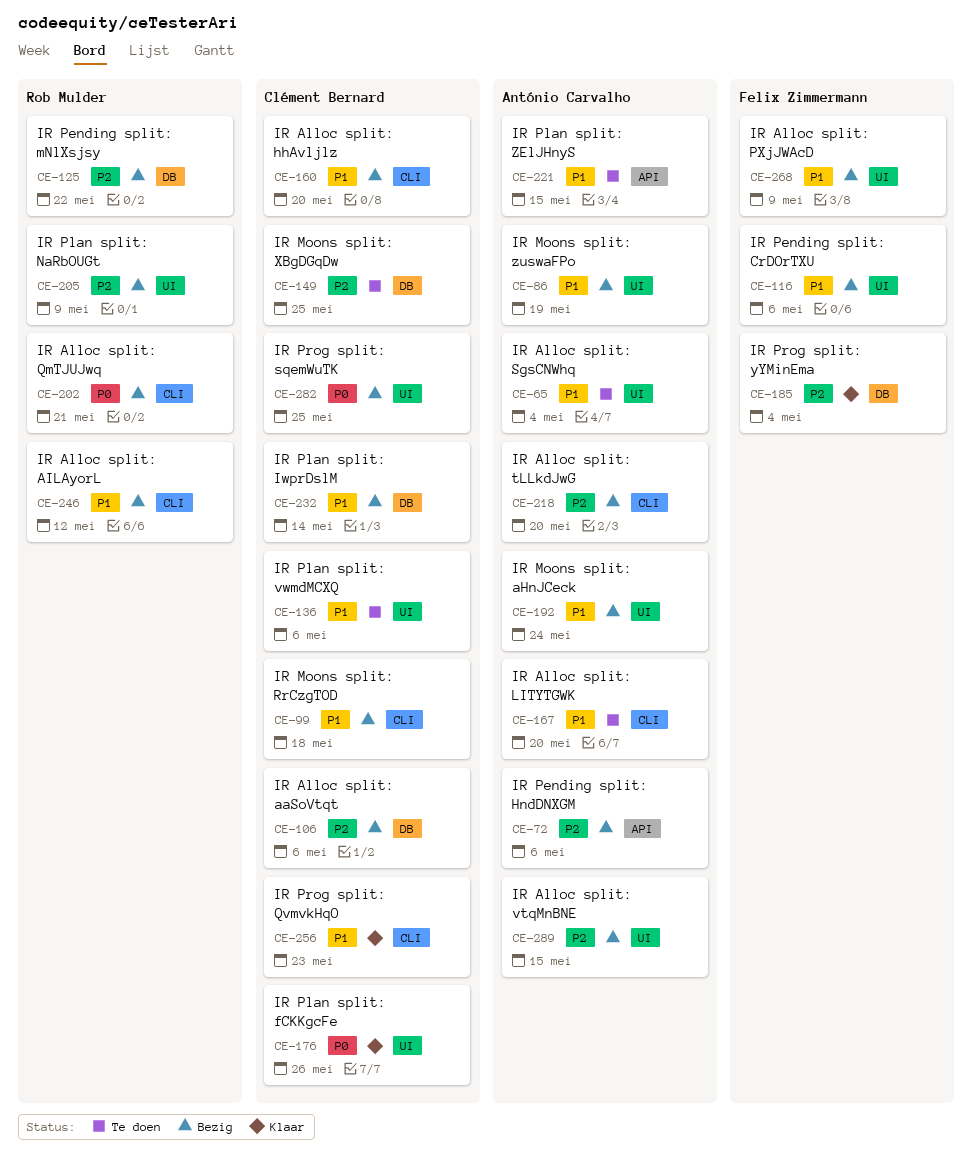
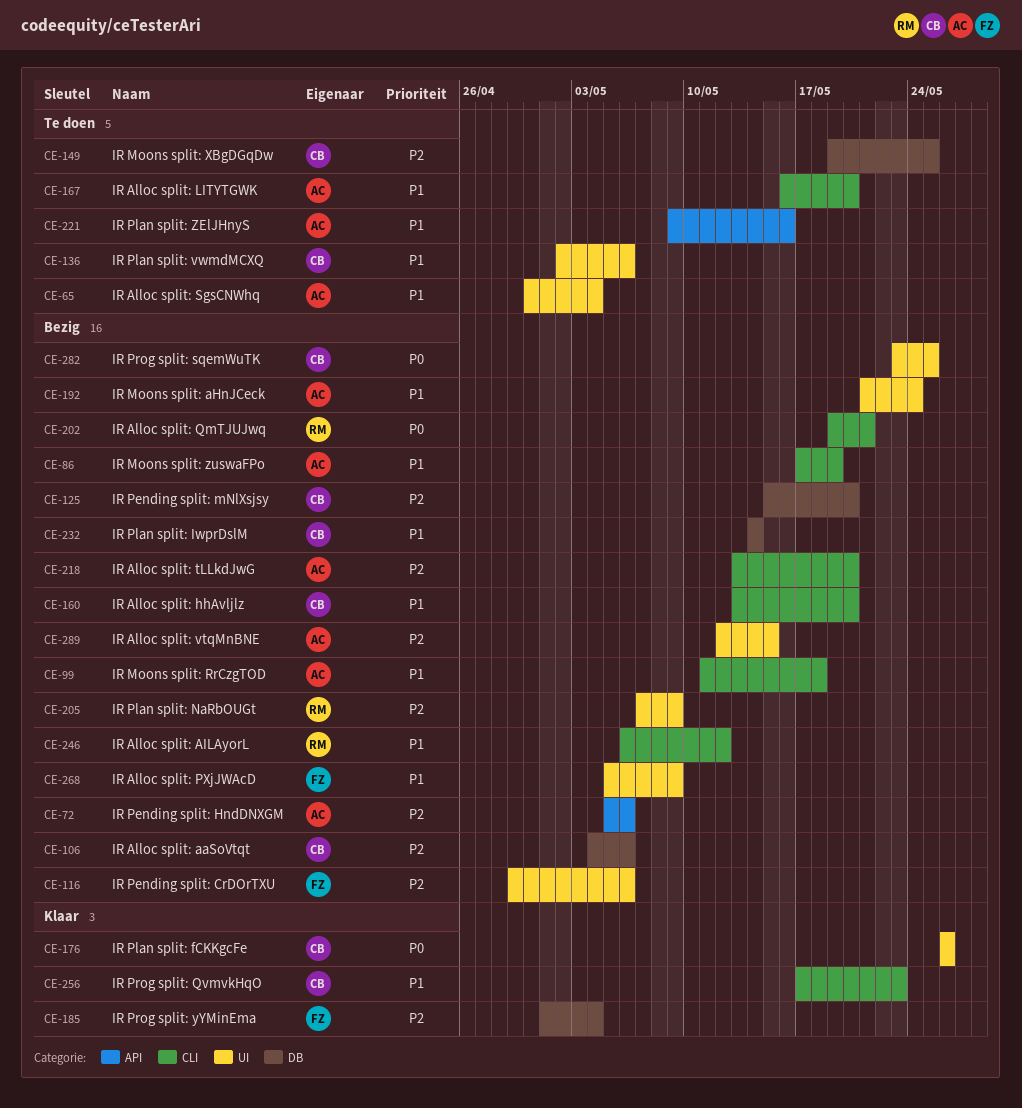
CE-86, label: UI -> CLI
CE-99, owner: Clément Bernard -> António Carvalho
CE-116, priority: P1 -> P2
CE-125, owner: Rob Mulder -> Clément Bernard
CE-125, due: May 22 -> May 20
CE-221, due: May 15 -> May 16

